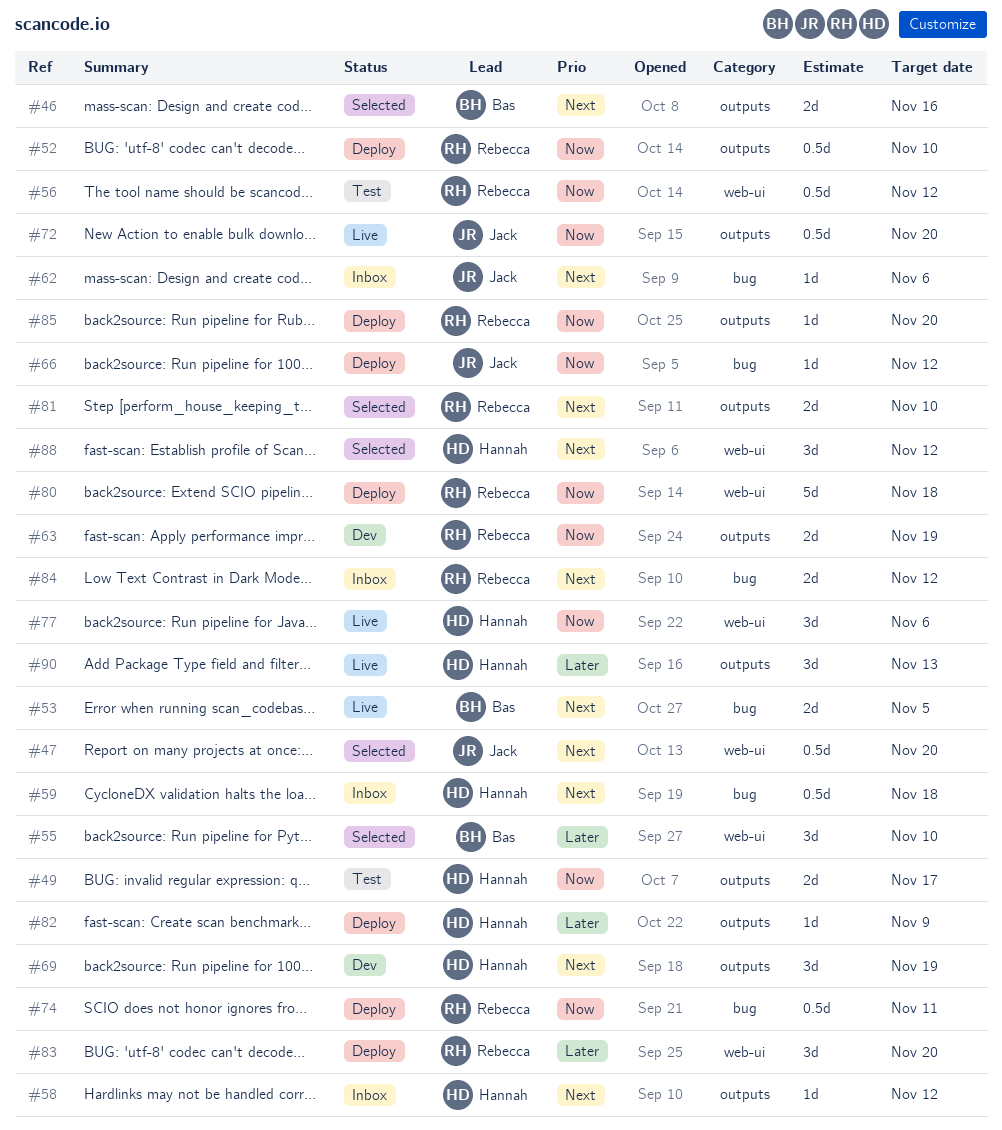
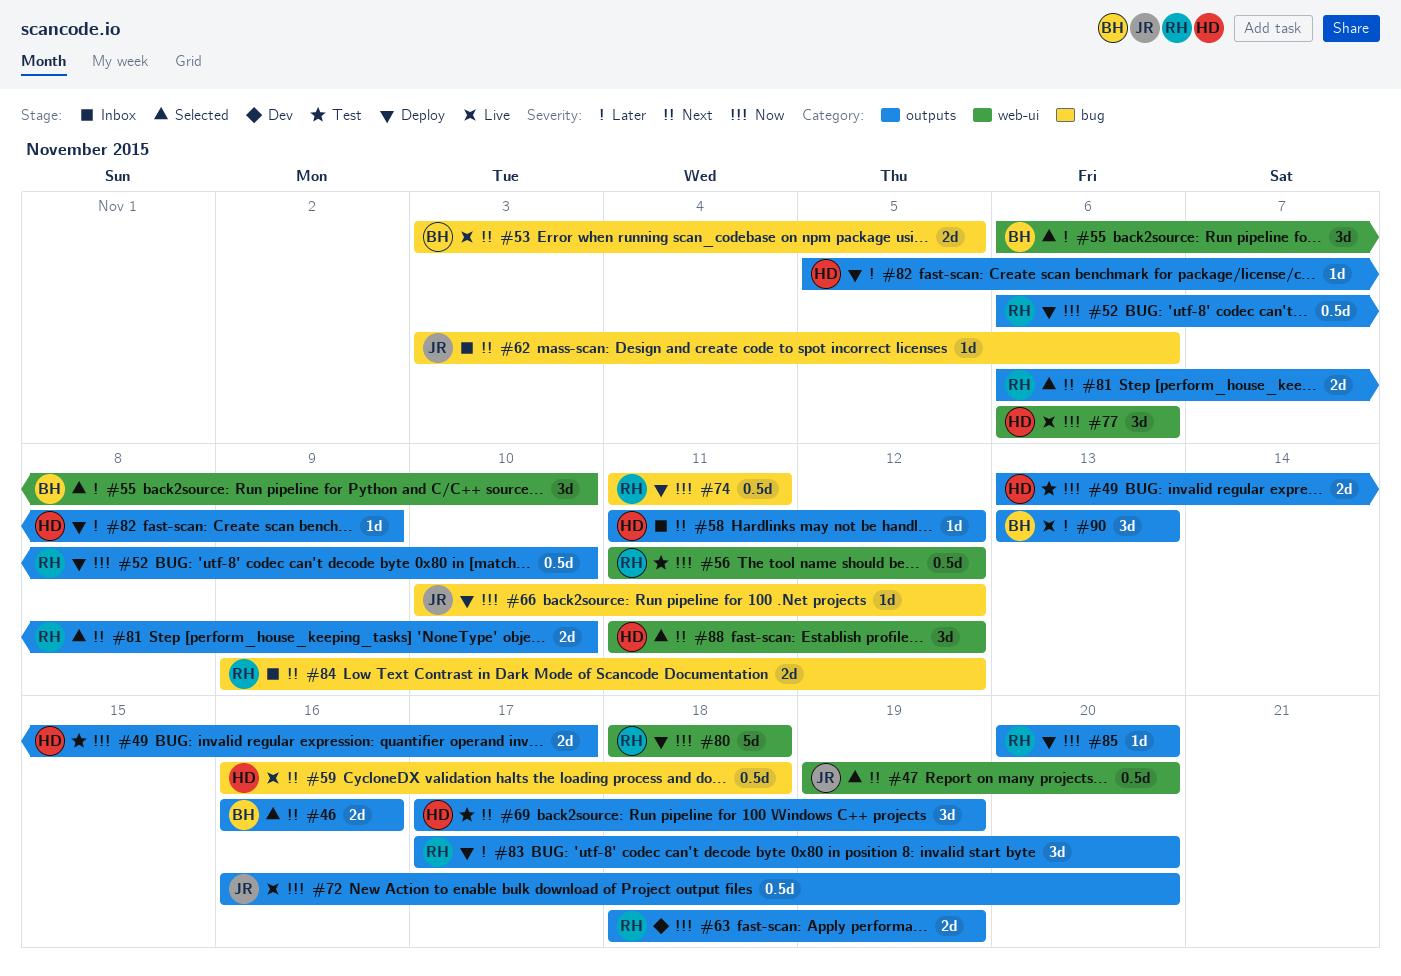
#59, status: Inbox -> Live
#69, status: Dev -> Test
#83, label: web-ui -> outputs
#90, owner: Hannah -> Bas

